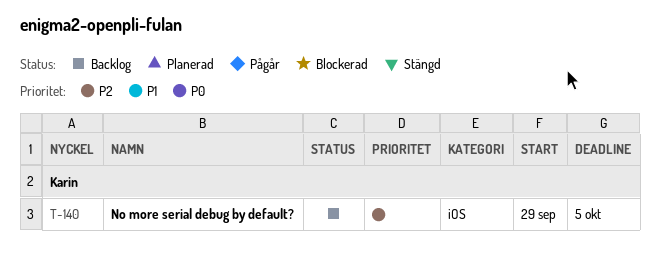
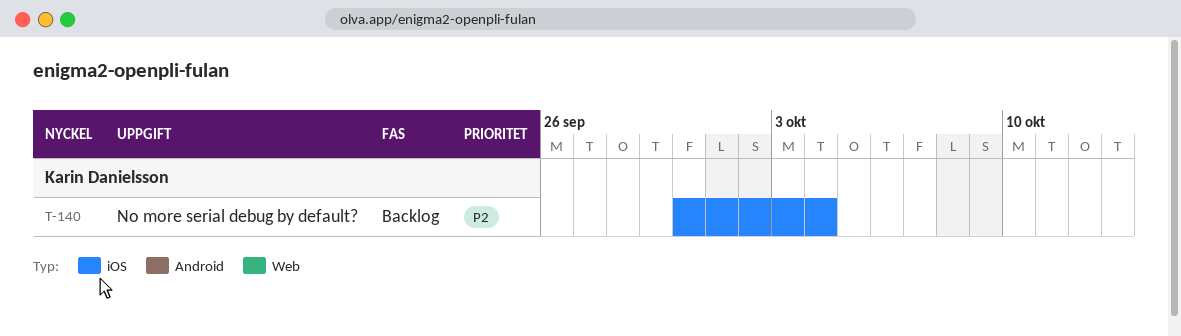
T-140, start: Sep 29 -> Sep 30
T-140, due: Oct 5 -> Oct 4

